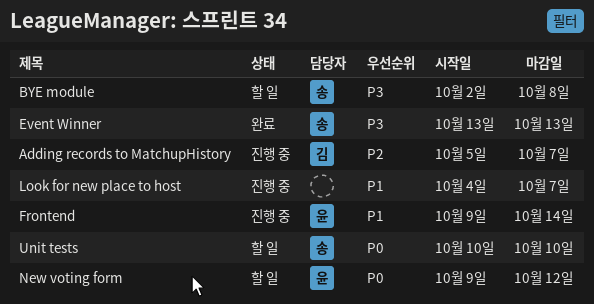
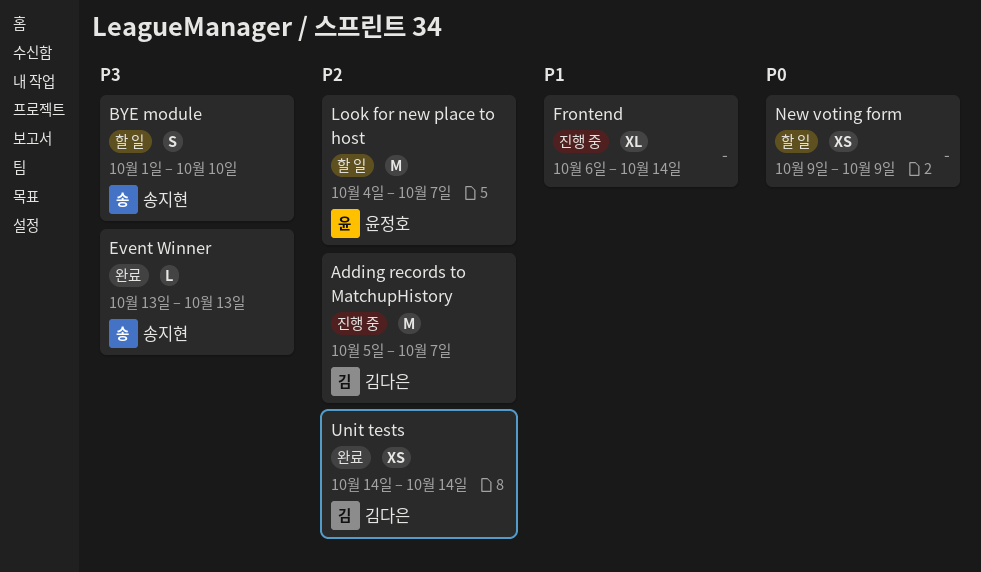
BYE module, start: Oct 2 -> Oct 1
BYE module, due: Oct 8 -> Oct 10
Frontend, owner: 윤정호 -> none
Frontend, start: Oct 9 -> Oct 6
Look for new place to host, status: 진행 중 -> 할 일
Look for new place to host, owner: none -> 윤정호
Look for new place to host, priority: P1 -> P2
New voting form, owner: 윤정호 -> none
New voting form, due: Oct 12 -> Oct 9
Unit tests, status: 할 일 -> 완료
Unit tests, owner: 송지현 -> 김다은
Unit tests, priority: P0 -> P2
Unit tests, start: Oct 10 -> Oct 14
Unit tests, due: Oct 10 -> Oct 14

